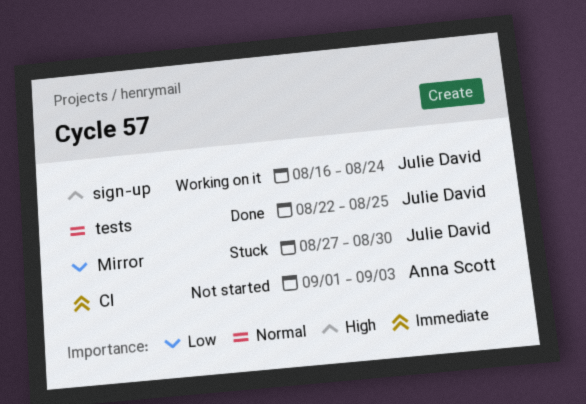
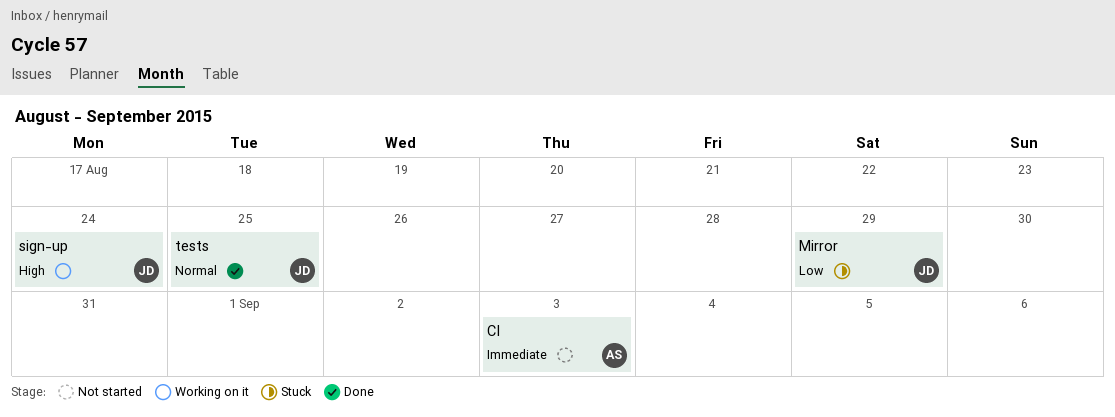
Mirror, due: Aug 30 -> Aug 29

